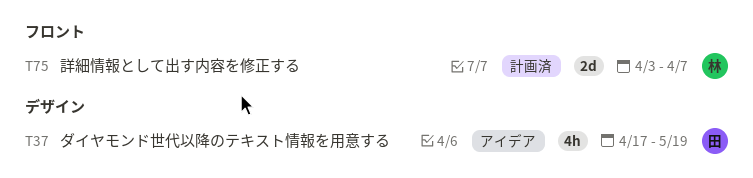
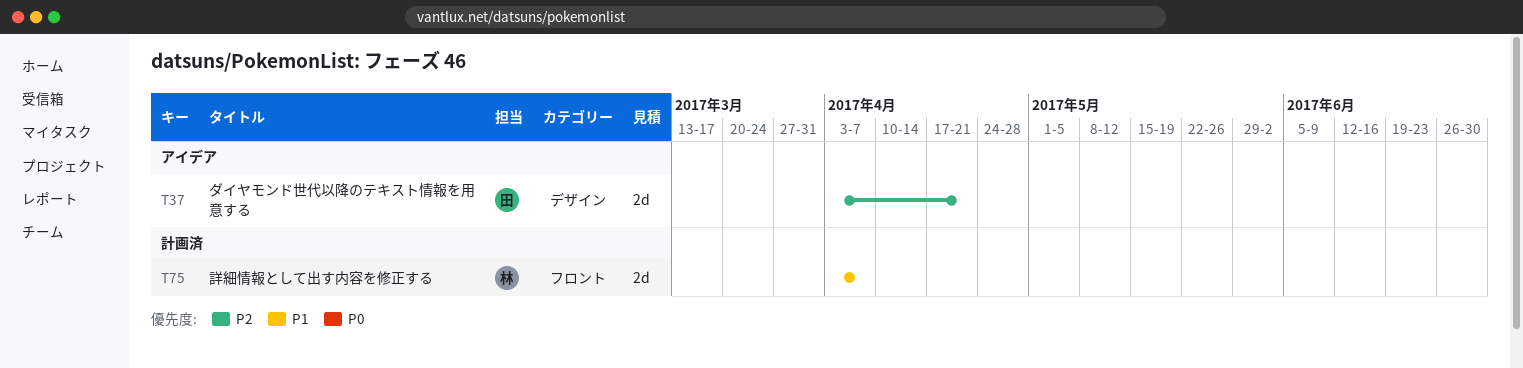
T37, estimate: 4h -> 2d
T37, start: Apr 17 -> Apr 3
T37, due: May 19 -> Apr 21

